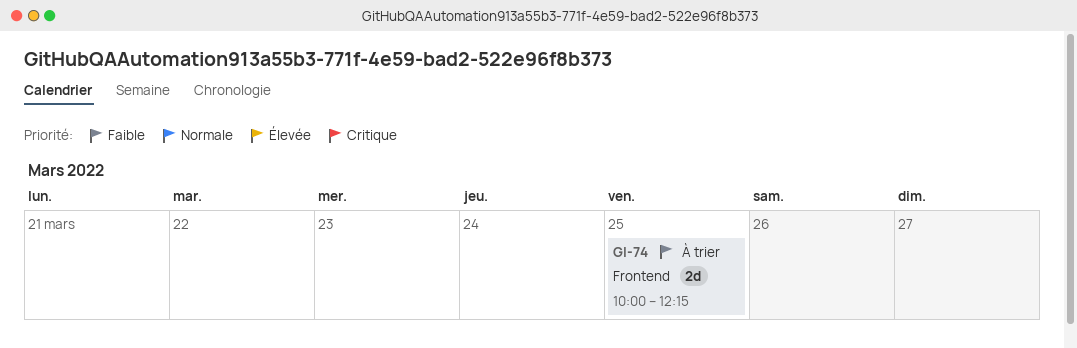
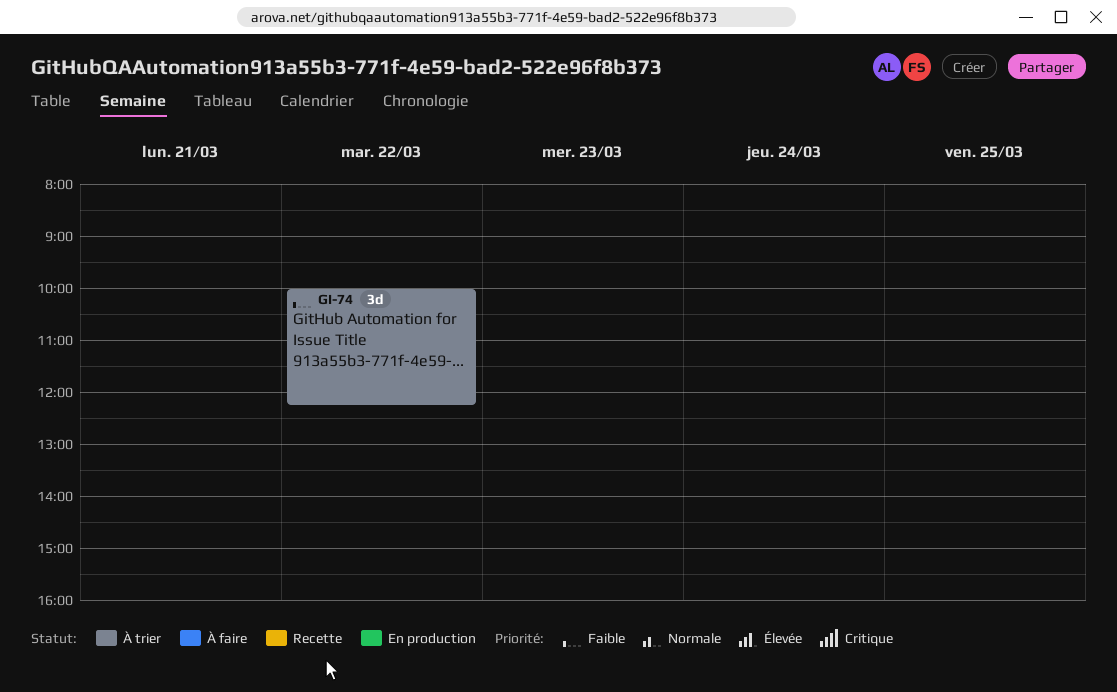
GI-74, estimate: 2d -> 3d
GI-74, day: Mar 25 -> Mar 22

